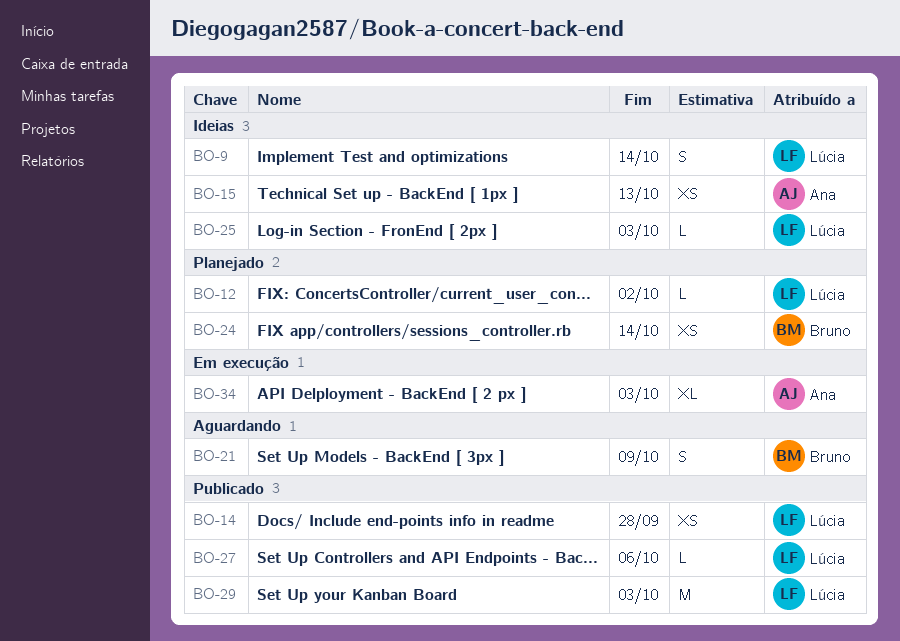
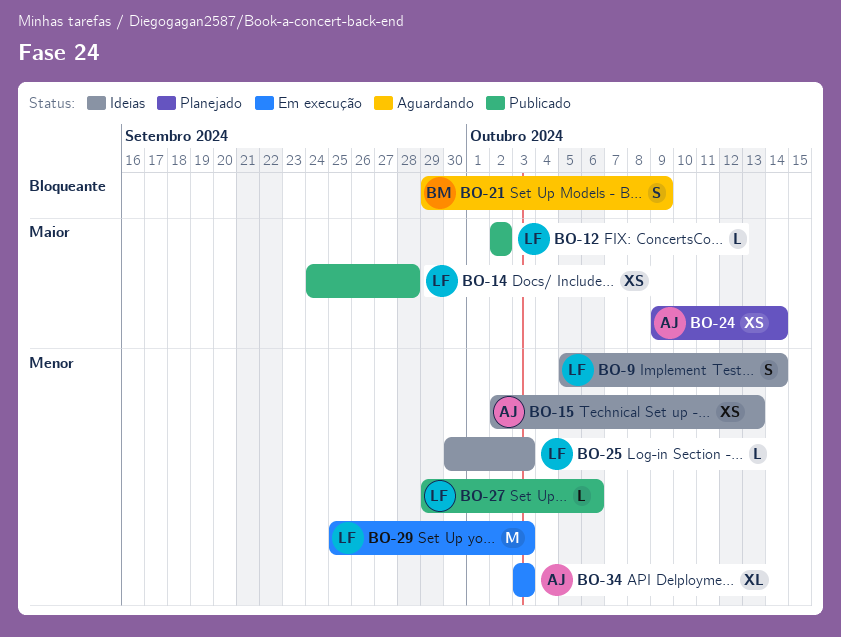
BO-12, status: Planejado -> Publicado
BO-24, owner: Bruno -> Ana
BO-29, status: Publicado -> Em execução

